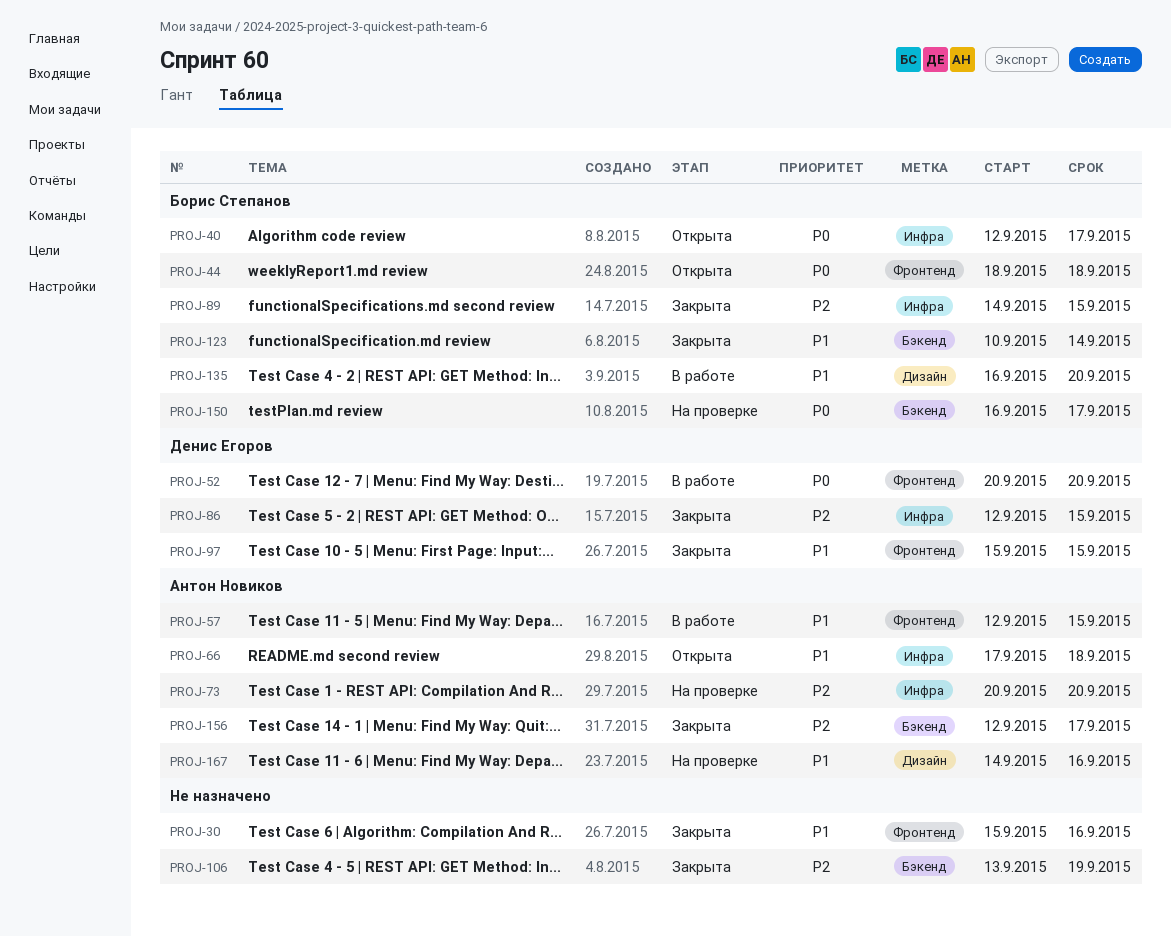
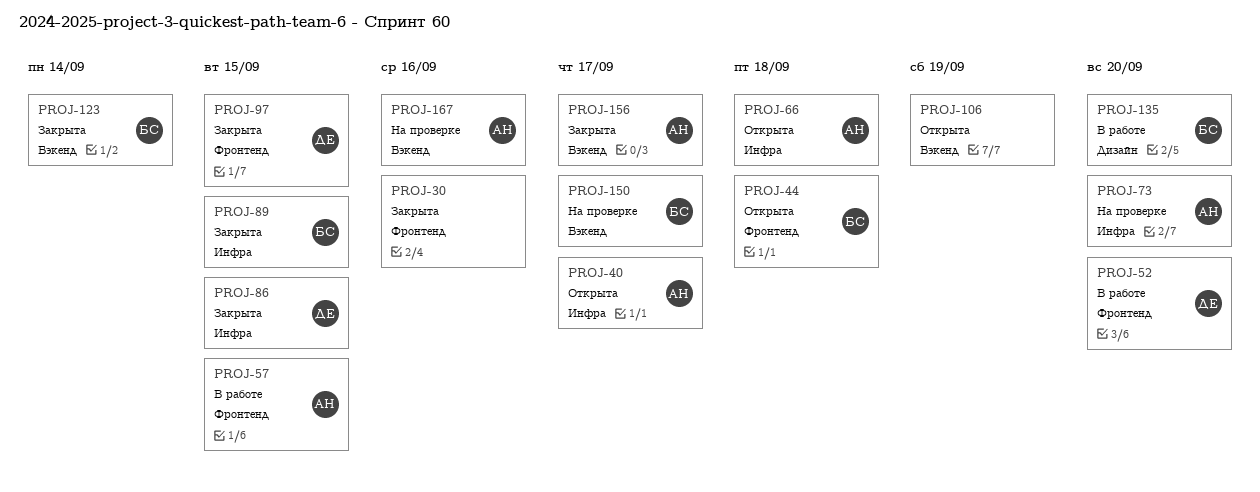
PROJ-40, owner: Борис Степанов -> Антон Новиков
PROJ-106, status: Закрыта -> Открыта
PROJ-167, label: Дизайн -> Бэкенд

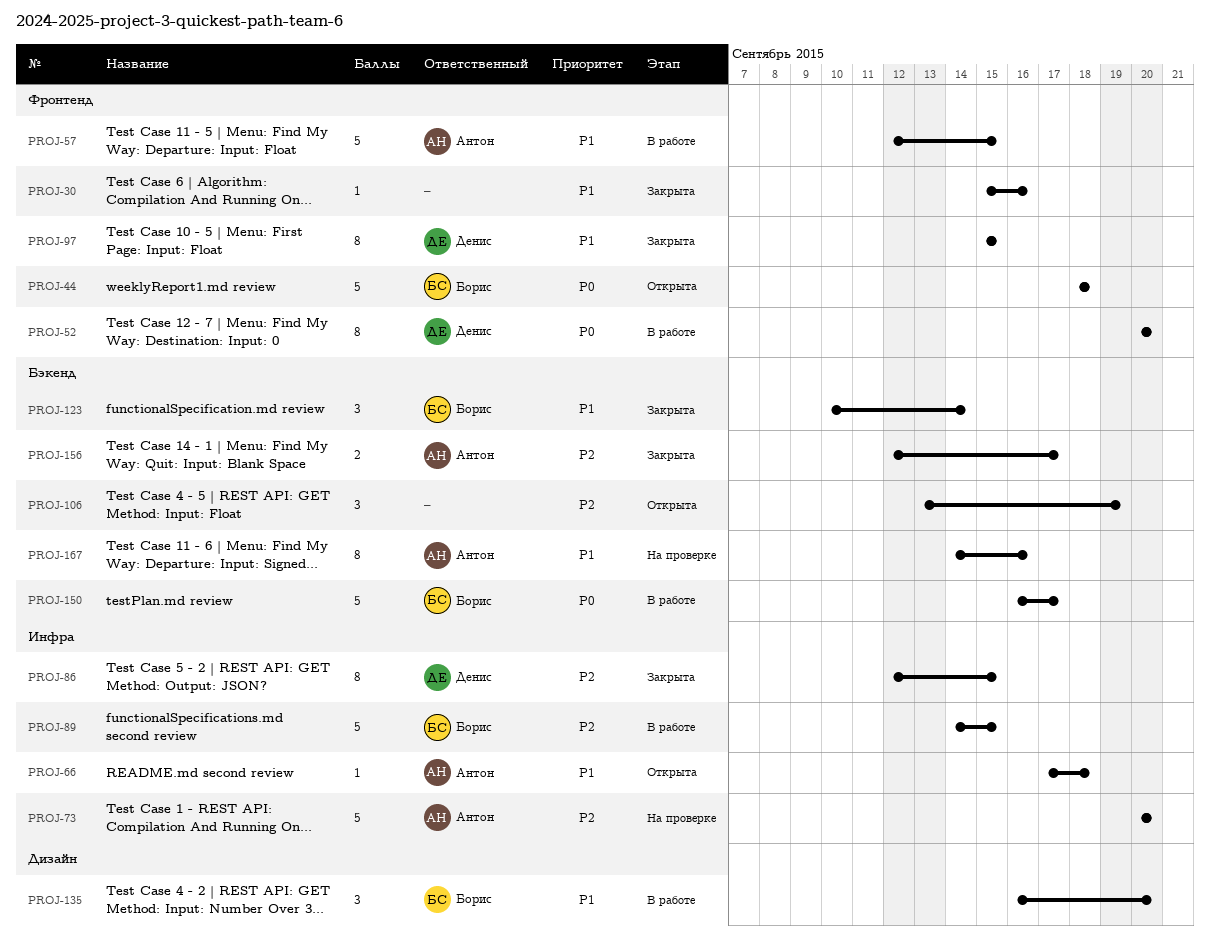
PROJ-40: present -> none
PROJ-89, status: Закрыта -> В работе
PROJ-150, status: На проверке -> В работе

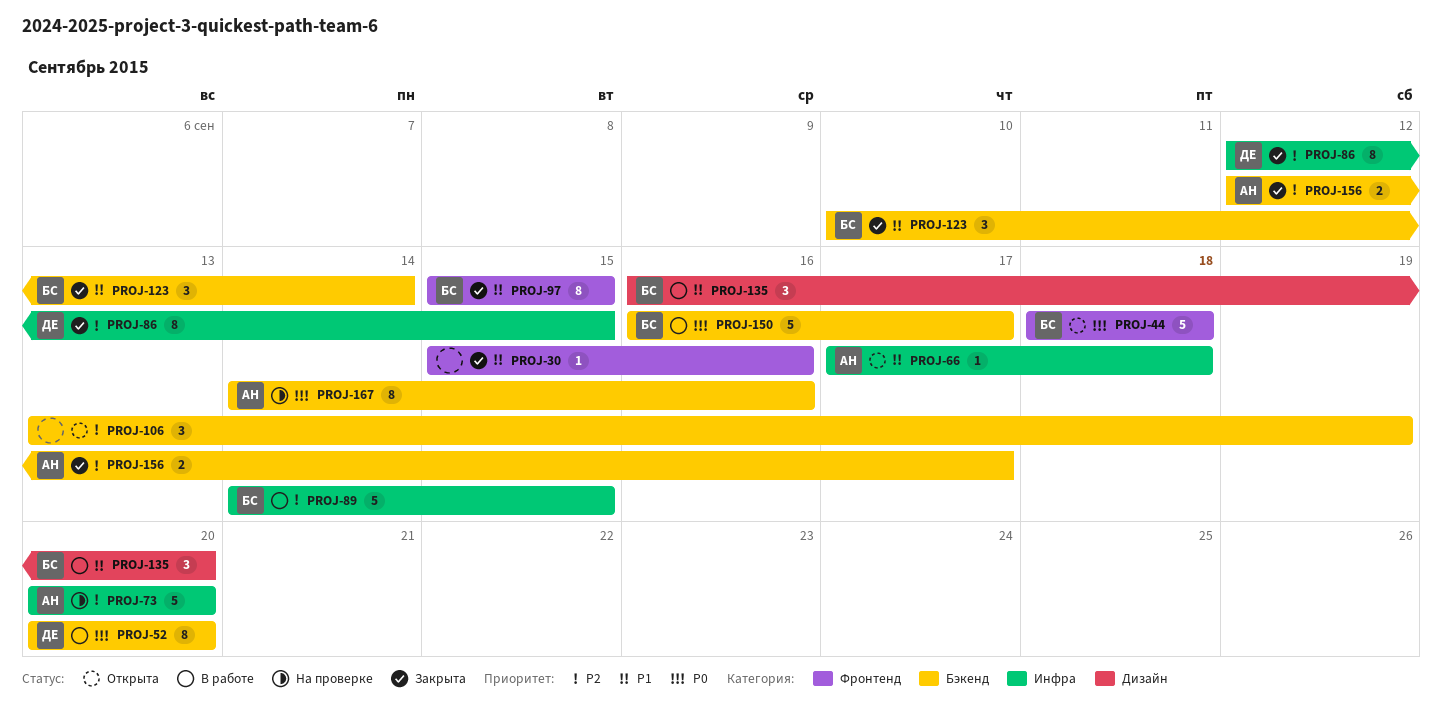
PROJ-52, label: Фронтенд -> Бэкенд
PROJ-57: present -> none
PROJ-97, owner: Денис -> Борис
PROJ-167, priority: P1 -> P0

